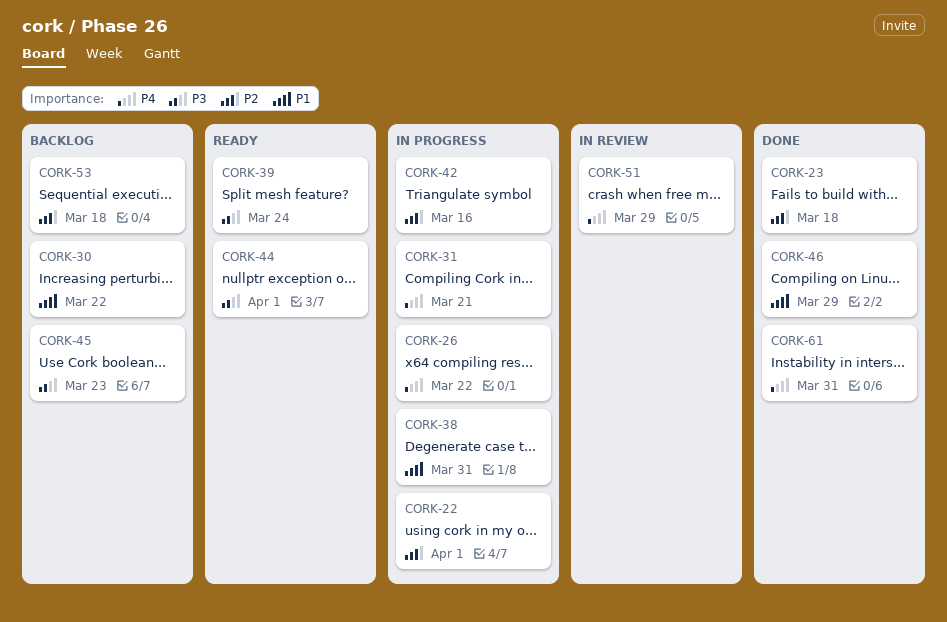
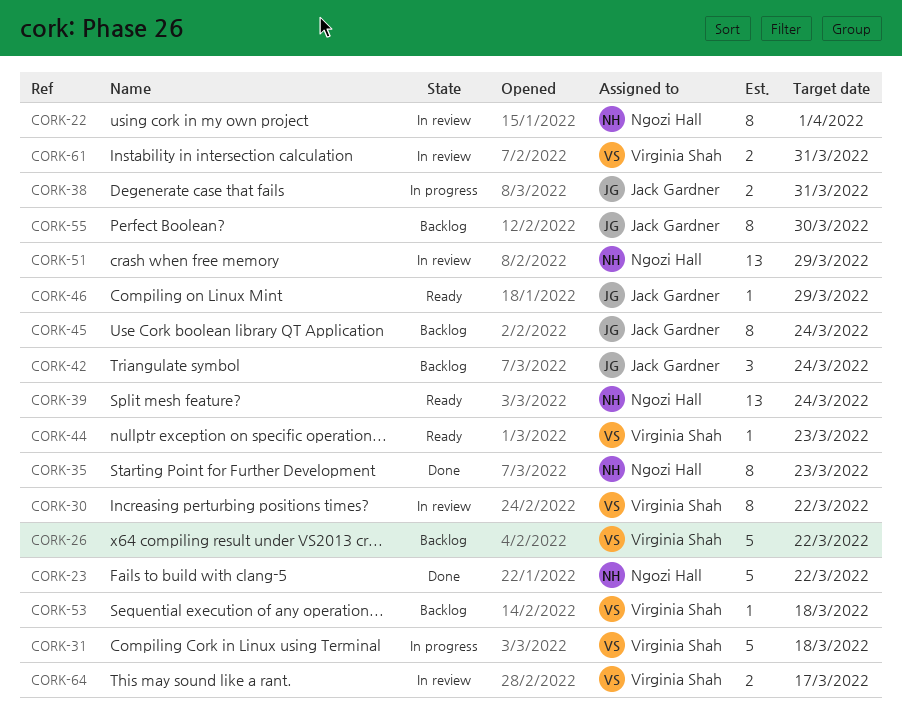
CORK-22, status: In progress -> In review
CORK-23, due: Mar 18 -> Mar 22
CORK-26, status: In progress -> Backlog
CORK-30, status: Backlog -> In review
CORK-31, due: Mar 21 -> Mar 18
CORK-35: none -> present
CORK-42, status: In progress -> Backlog
CORK-42, due: Mar 16 -> Mar 24
CORK-44, due: Apr 1 -> Mar 23
CORK-45, due: Mar 23 -> Mar 24
CORK-46, status: Done -> Ready
CORK-55: none -> present
CORK-61, status: Done -> In review
CORK-64: none -> present

